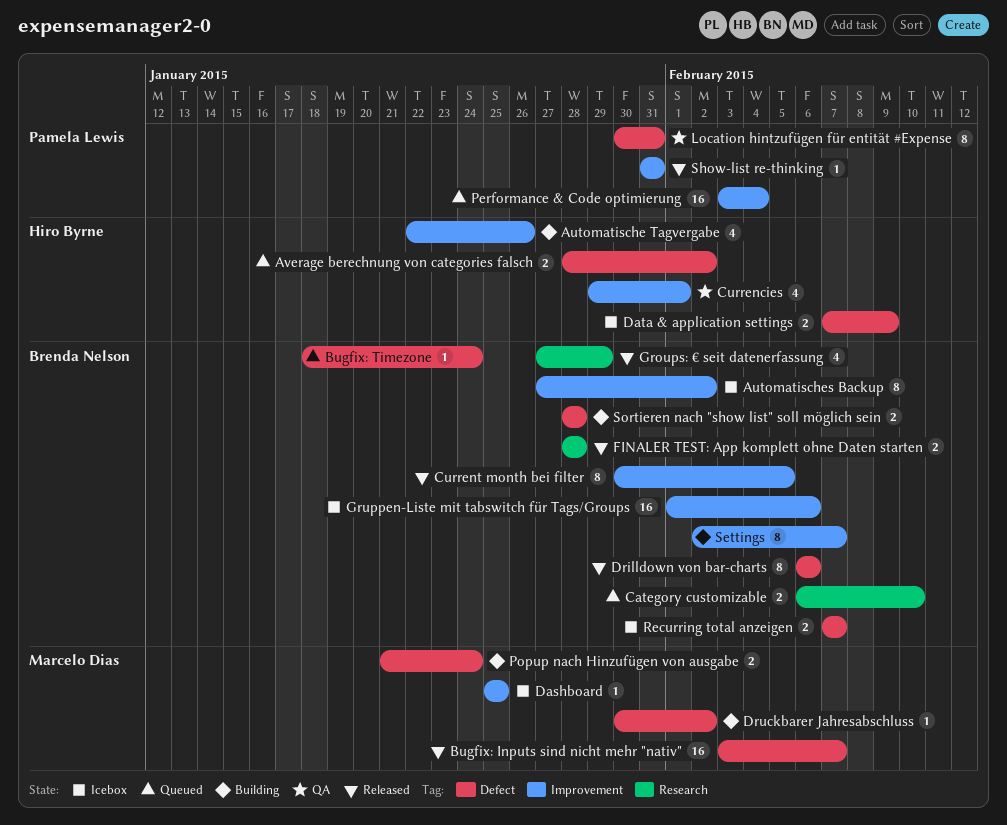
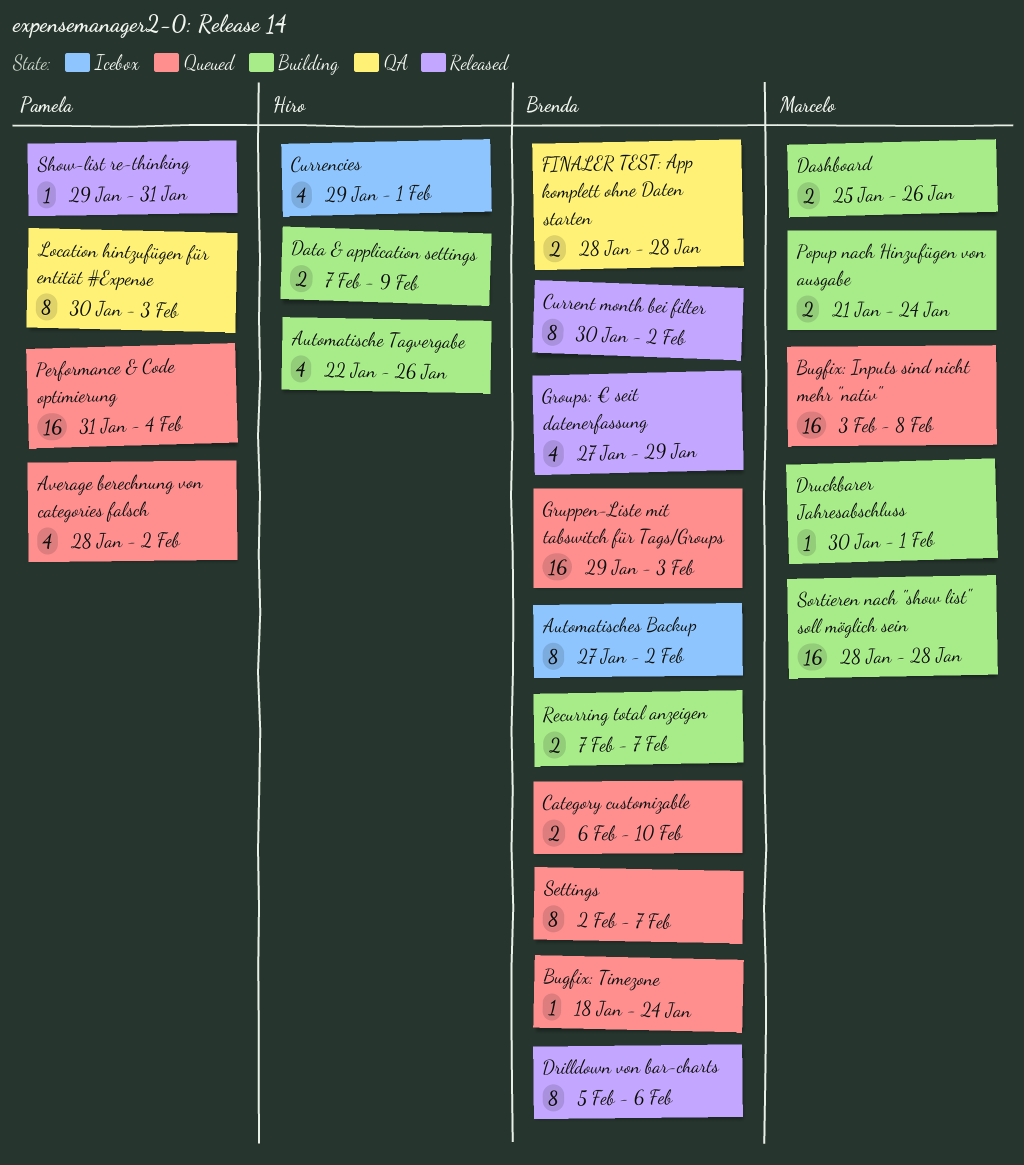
Average berechnung von categories falsch, owner: Hiro Byrne -> Pamela Lewis
Average berechnung von categories falsch, estimate: 2 -> 4
Bugfix: Inputs sind nicht mehr "nativ", status: Released -> Queued
Bugfix: Inputs sind nicht mehr "nativ", due: Feb 7 -> Feb 8
Currencies, status: QA -> Icebox
Current month bei filter, due: Feb 5 -> Feb 2
Dashboard, status: Icebox -> Building
Dashboard, estimate: 1 -> 2
Dashboard, due: Jan 25 -> Jan 26
Data & application settings, status: Icebox -> Building
Drilldown von bar-charts, start: Feb 6 -> Feb 5
Druckbarer Jahresabschluss, due: Feb 2 -> Feb 1
FINALER TEST: App komplett ohne Daten starten, status: Released -> QA
Gruppen-Liste mit tabswitch für Tags/Groups, status: Icebox -> Queued
Gruppen-Liste mit tabswitch für Tags/Groups, start: Feb 1 -> Jan 29
Gruppen-Liste mit tabswitch für Tags/Groups, due: Feb 6 -> Feb 3
Location hintzufügen für entität #Expense, due: Jan 31 -> Feb 3
Performance & Code optimierung, start: Feb 3 -> Jan 31
Recurring total anzeigen, status: Icebox -> Building
Settings, status: Building -> Queued
Show-list re-thinking, start: Jan 31 -> Jan 29
Sortieren nach "show list" soll möglich sein, owner: Brenda Nelson -> Marcelo Dias
Sortieren nach "show list" soll möglich sein, estimate: 2 -> 16

